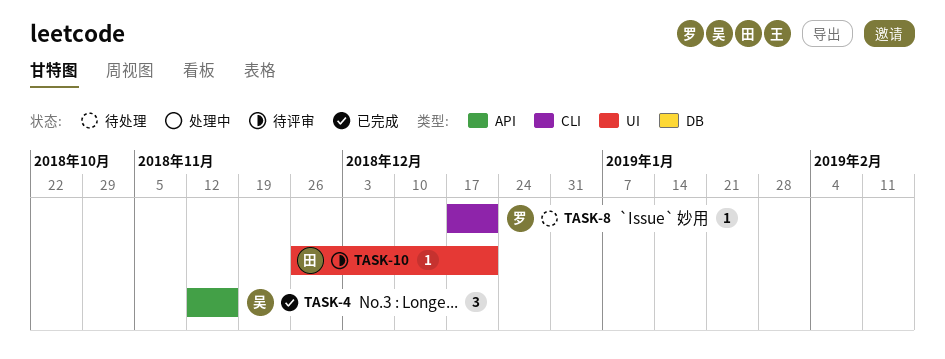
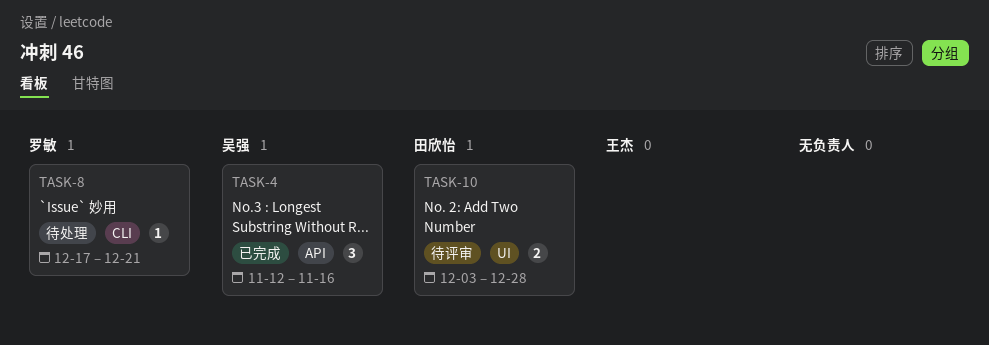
TASK-10, estimate: 1 -> 2
TASK-10, start: Nov 26 -> Dec 3
TASK-10, due: Dec 21 -> Dec 28

